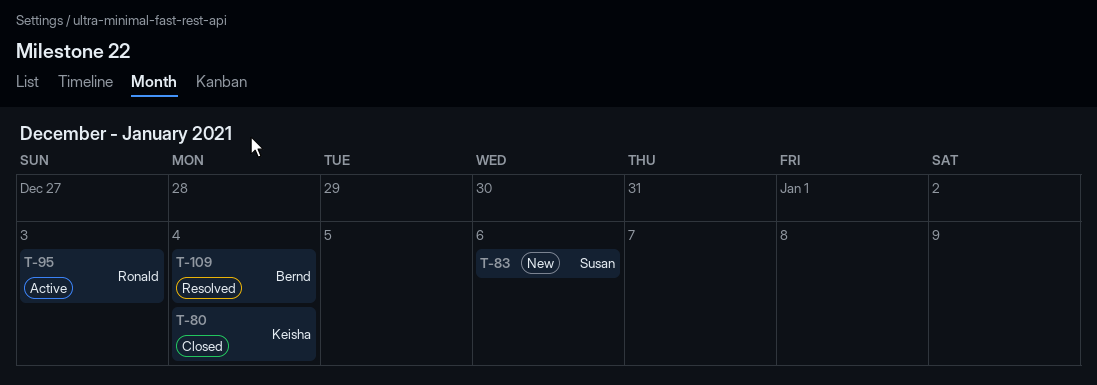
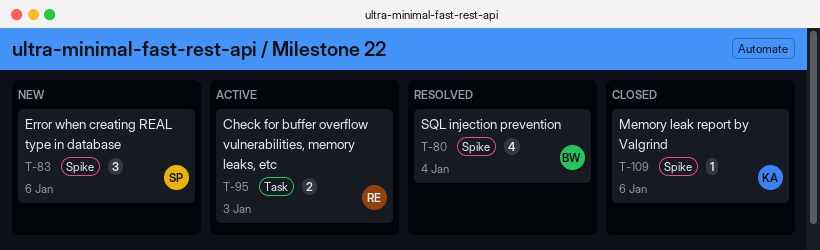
T-80, status: Closed -> Resolved
T-80, owner: Keisha -> Bernd
T-109, status: Resolved -> Closed
T-109, owner: Bernd -> Keisha
T-109, due: Jan 4 -> Jan 6

